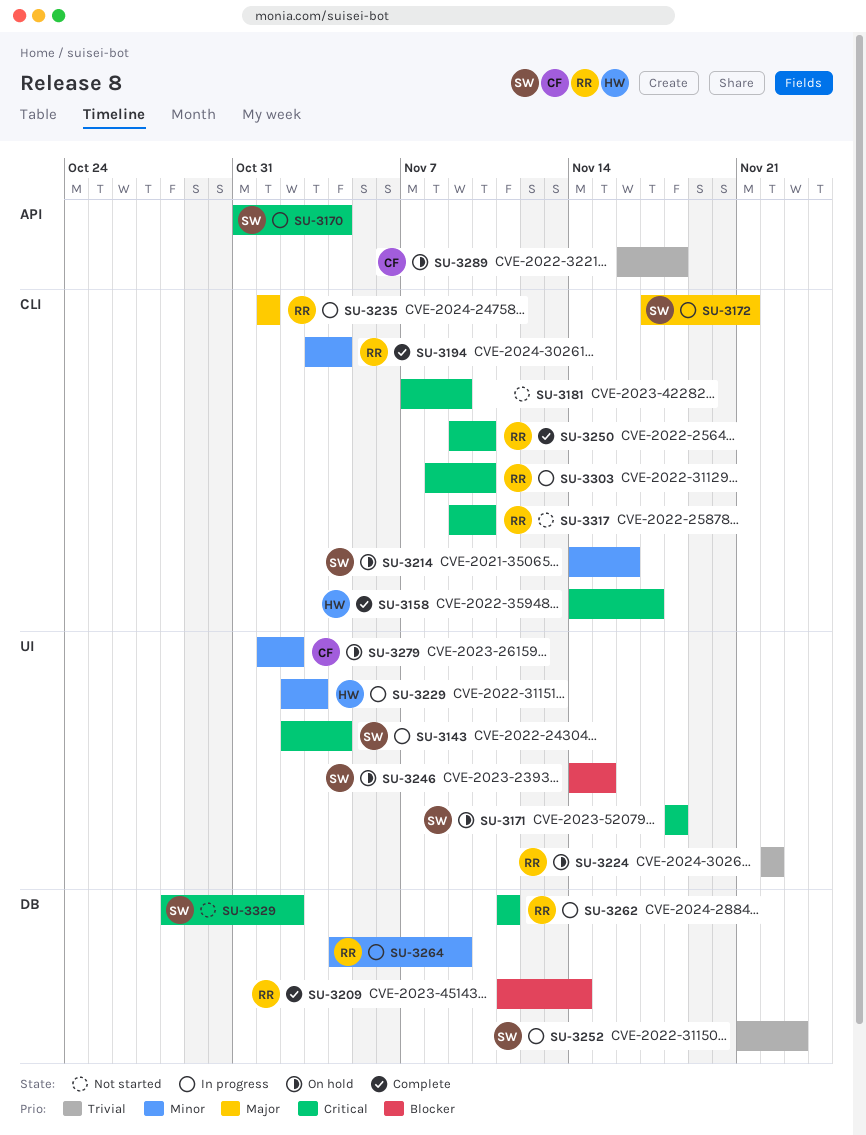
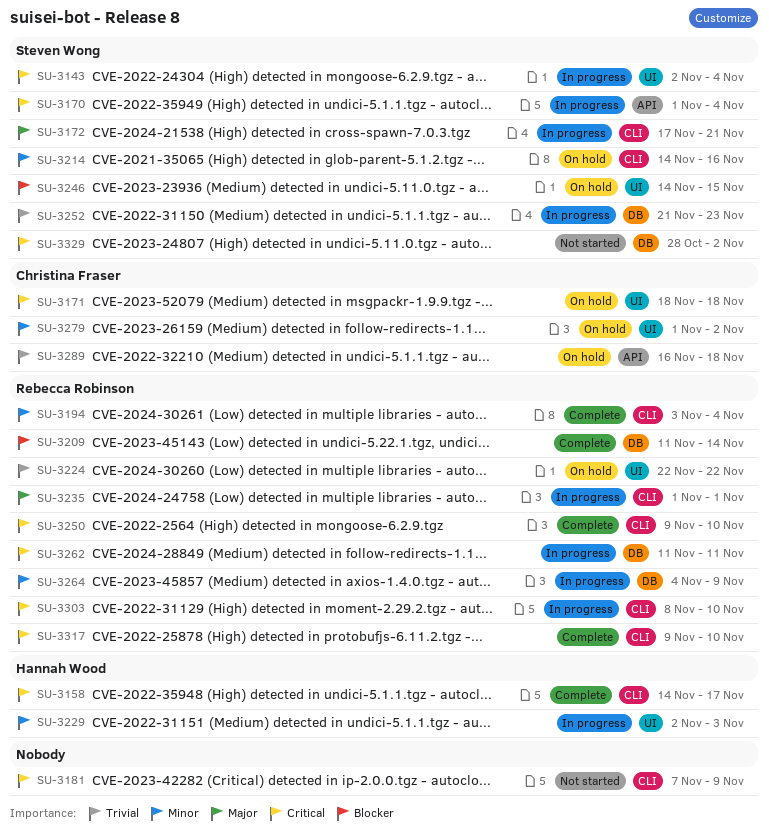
SU-3170, start: Oct 31 -> Nov 1
SU-3171, owner: Steven Wong -> Christina Fraser
SU-3317, status: Not started -> Complete

